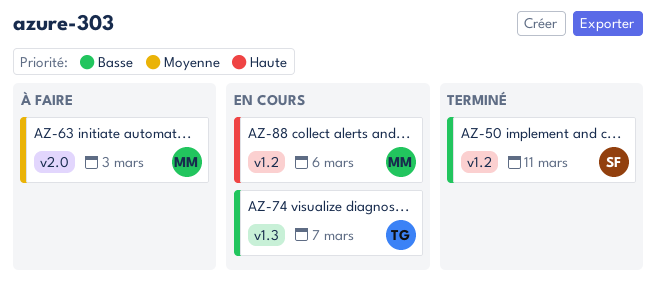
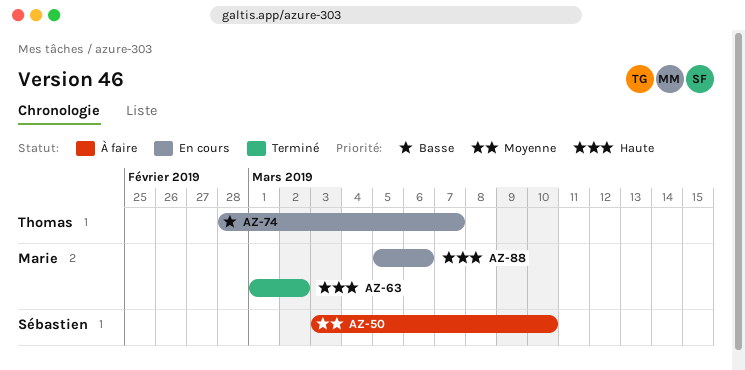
AZ-50, status: Terminé -> À faire
AZ-50, priority: Basse -> Moyenne
AZ-50, due: Mar 11 -> Mar 10
AZ-63, status: À faire -> Terminé
AZ-63, priority: Moyenne -> Haute
AZ-63, due: Mar 3 -> Mar 2

